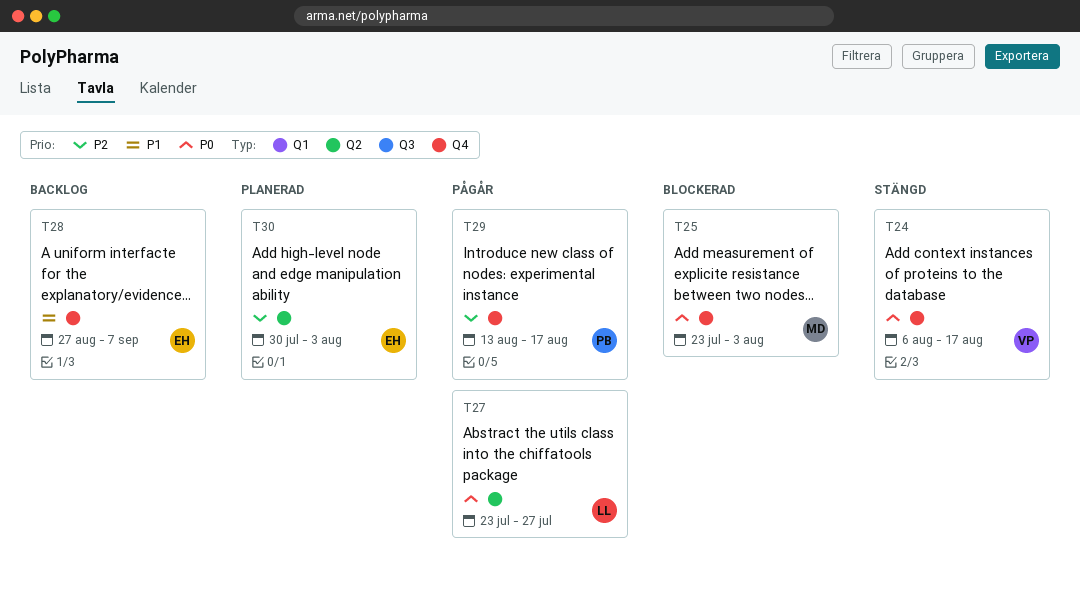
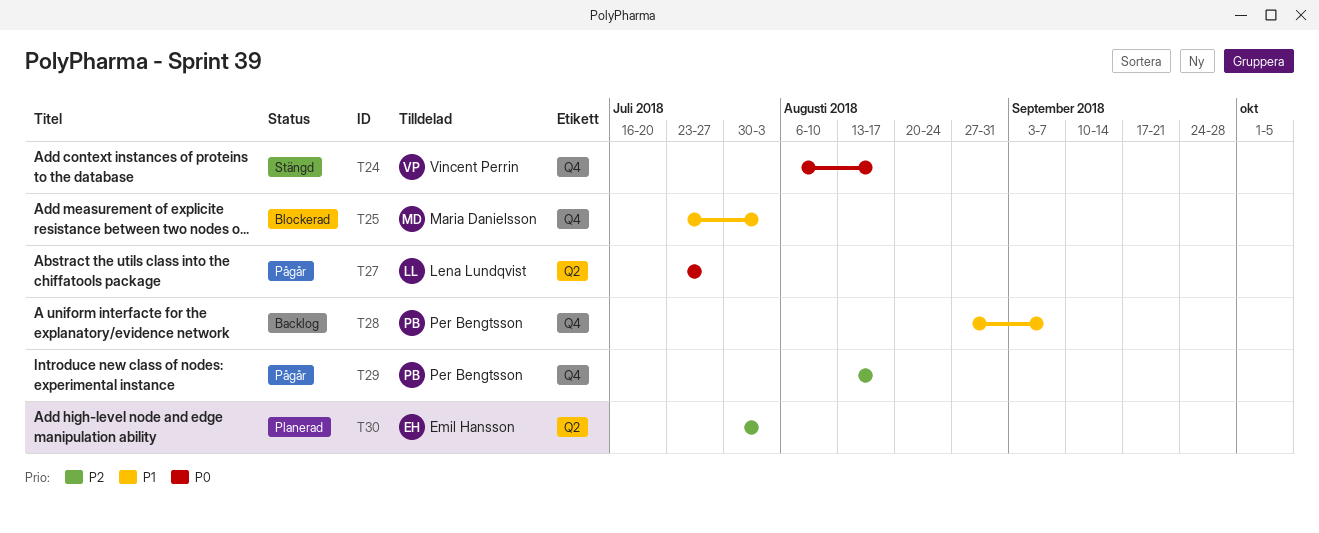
T25, priority: P0 -> P1
T28, owner: Emil Hansson -> Per Bengtsson

